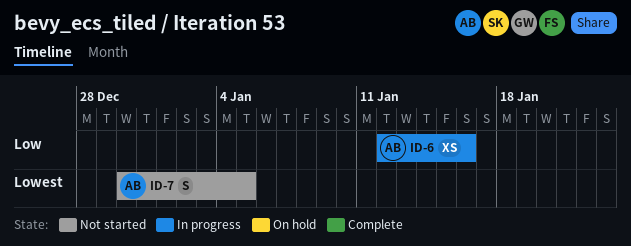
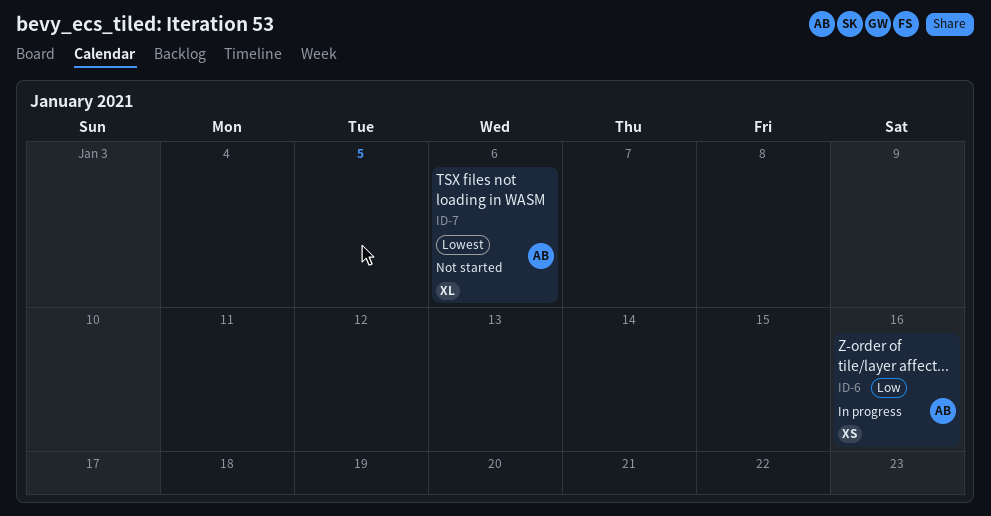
ID-7, estimate: S -> XL
ID-7, due: Jan 5 -> Jan 6

